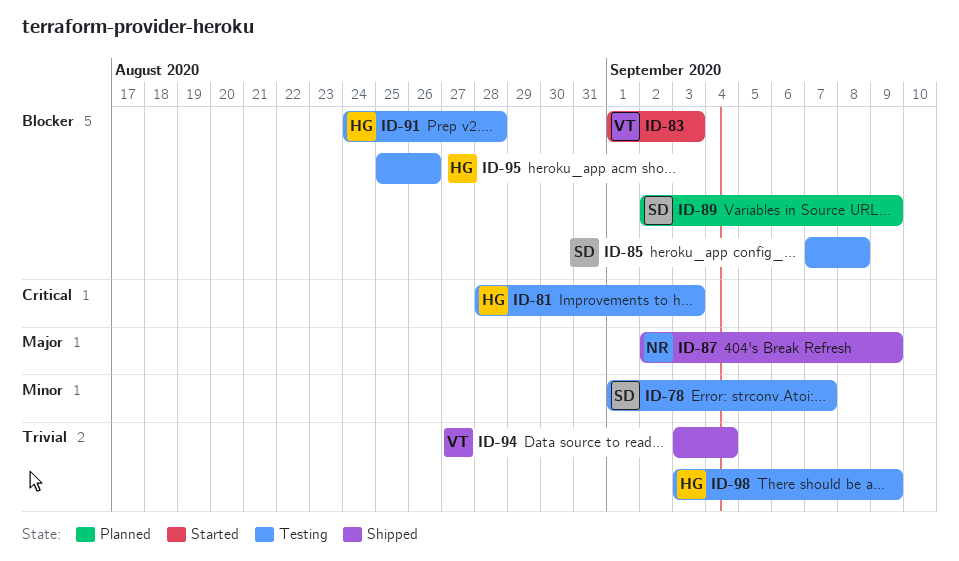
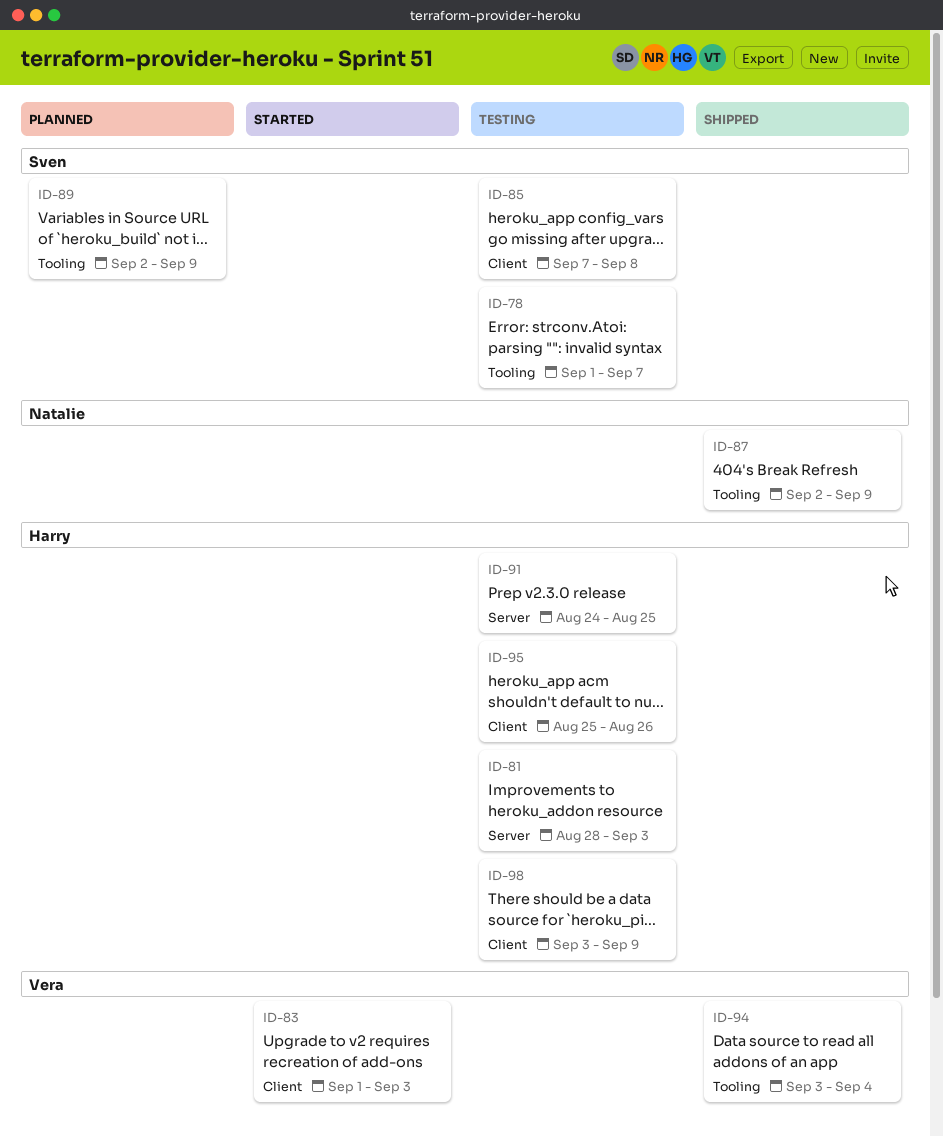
ID-91, due: Aug 28 -> Aug 25

